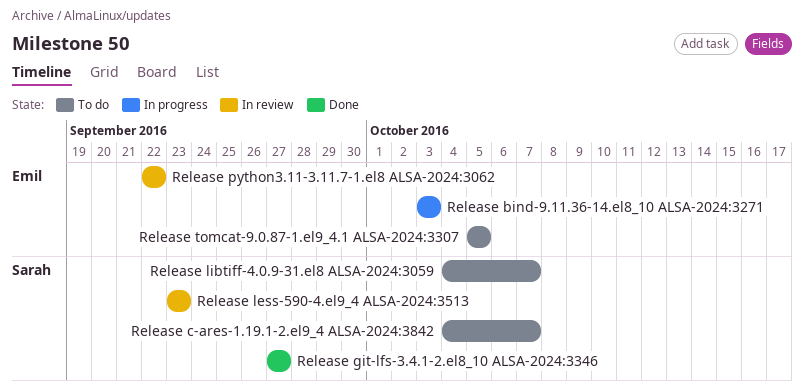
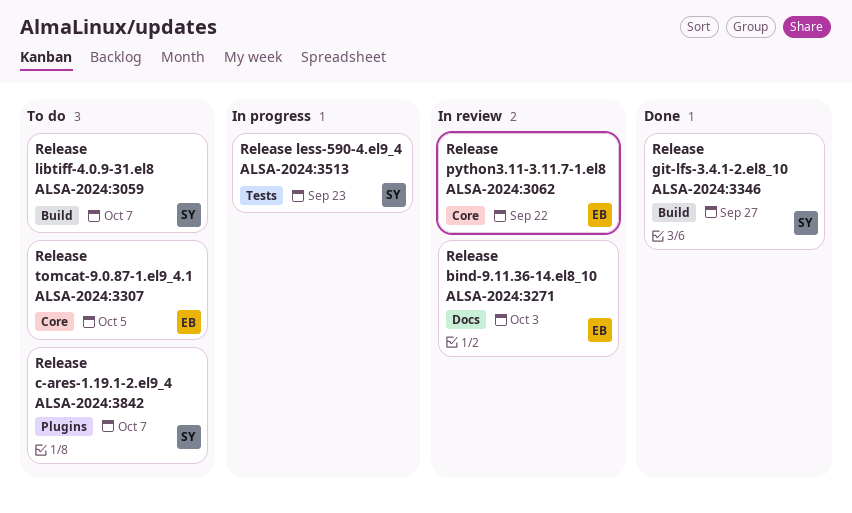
Release bind-9.11.36-14.el8_10 ALSA-2024:3271, status: In progress -> In review
Release less-590-4.el9_4 ALSA-2024:3513, status: In review -> In progress

